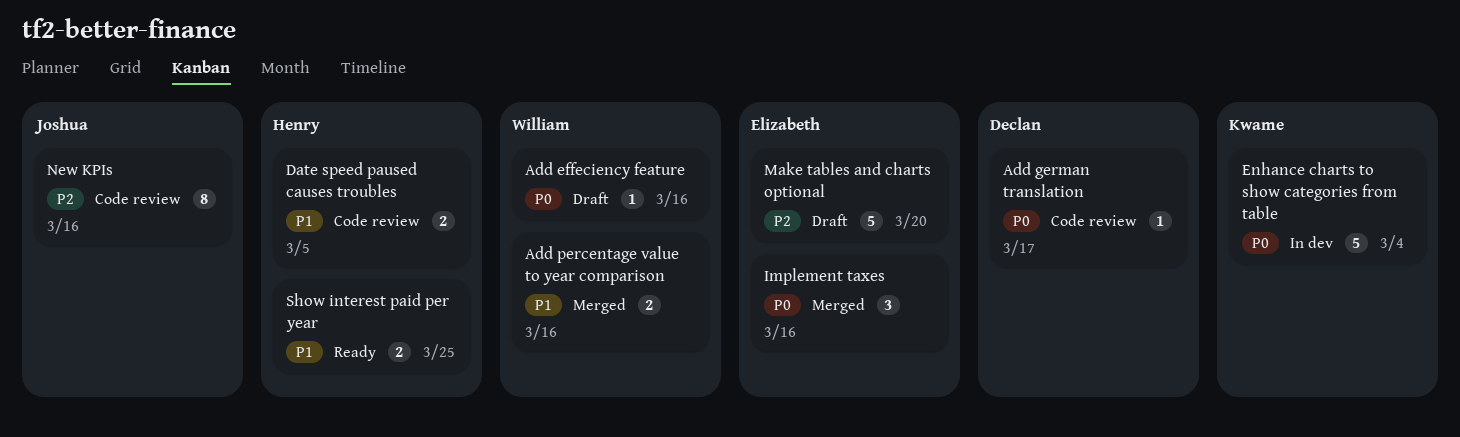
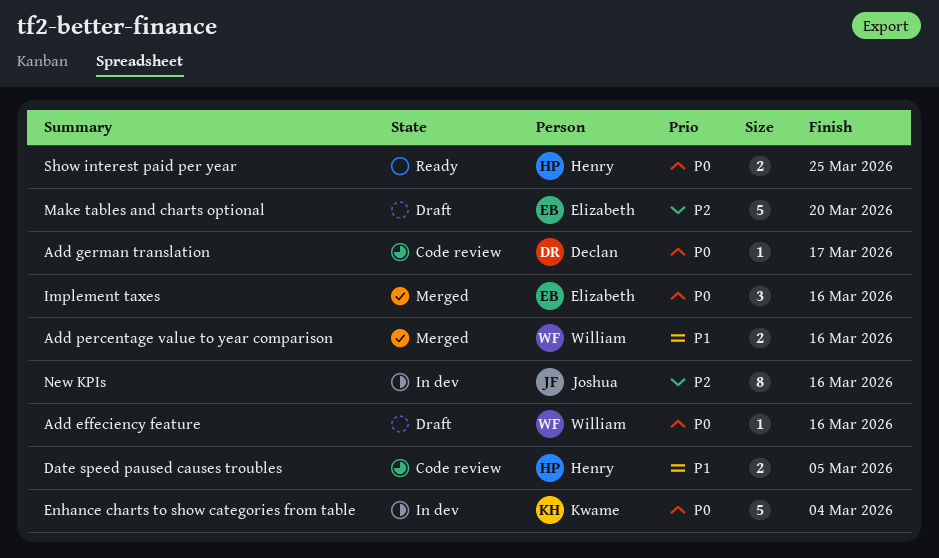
New KPIs, status: Code review -> In dev
Show interest paid per year, priority: P1 -> P0

